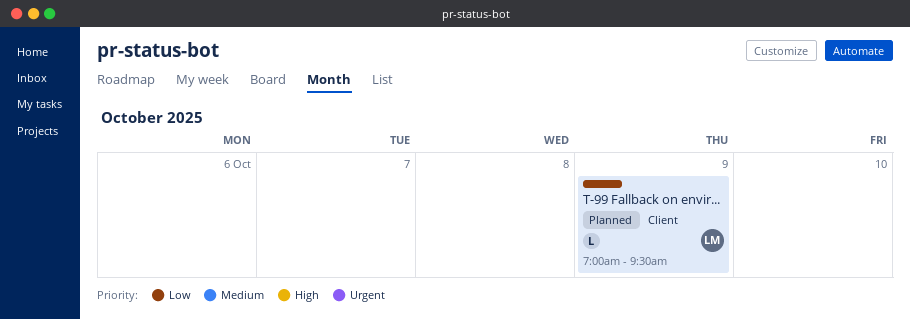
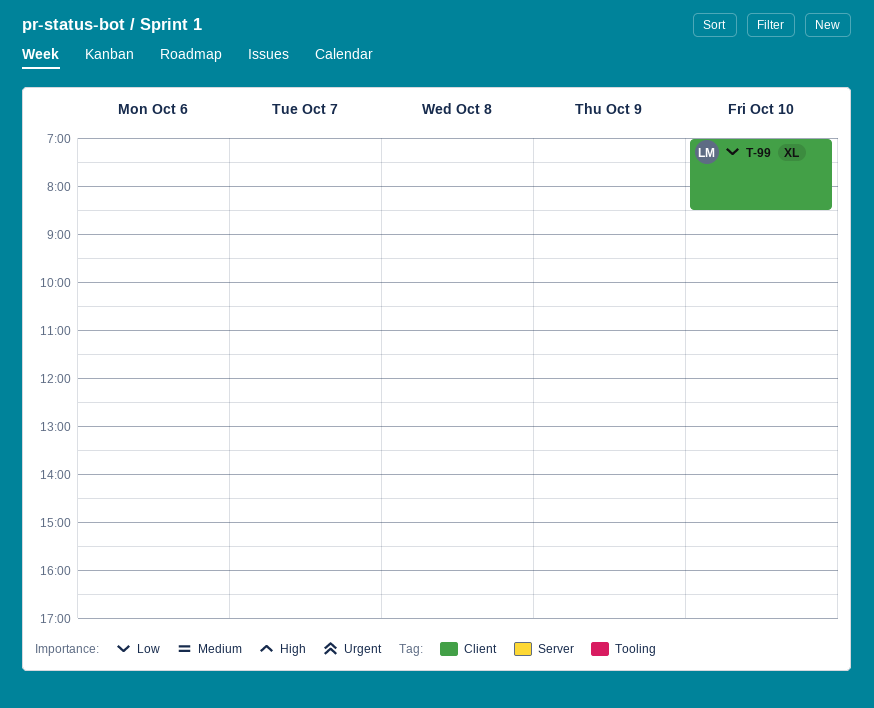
T-99, estimate: L -> XL
T-99, day: Oct 9 -> Oct 10
T-99, ends: 09:30 -> 08:30

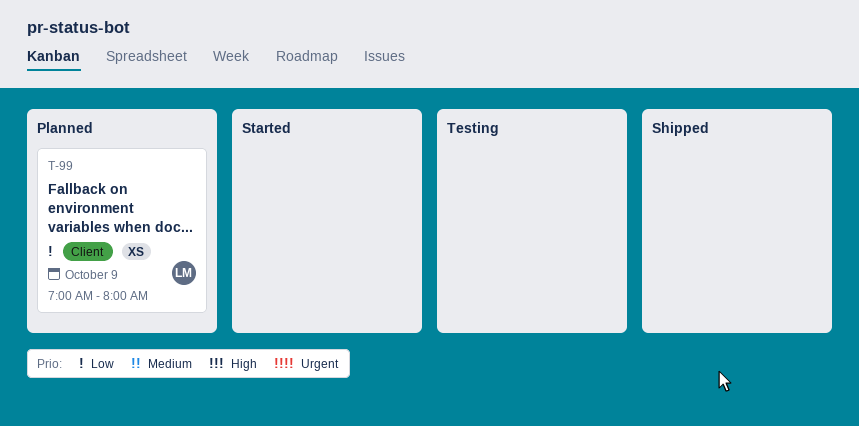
T-99, estimate: XL -> XS
T-99, day: Oct 10 -> Oct 9
T-99, ends: 08:30 -> 08:00

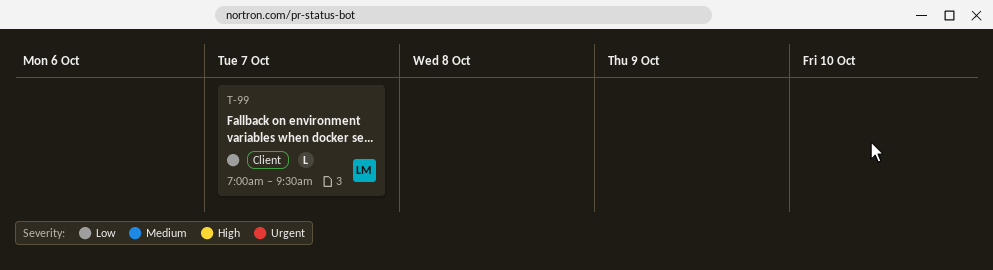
T-99, estimate: XS -> L
T-99, day: Oct 9 -> Oct 7
T-99, ends: 08:00 -> 09:30

